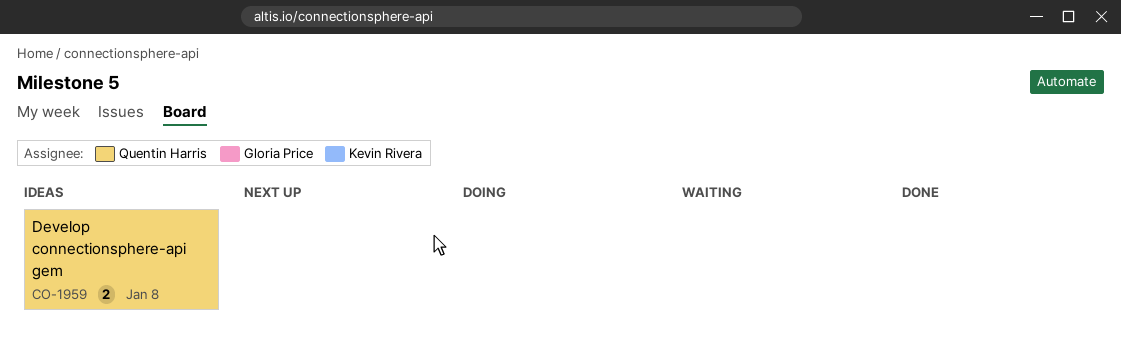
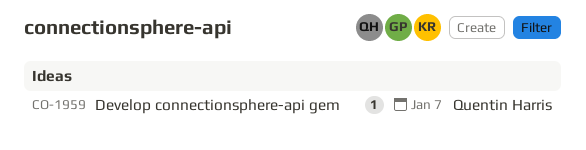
CO-1959, estimate: 2 -> 1
CO-1959, due: Jan 8 -> Jan 7

